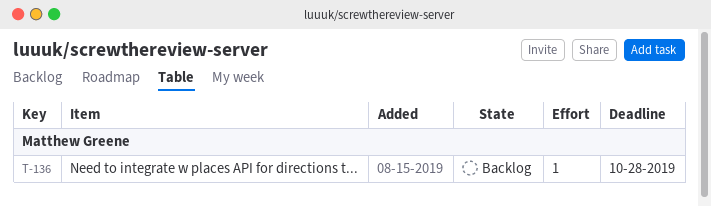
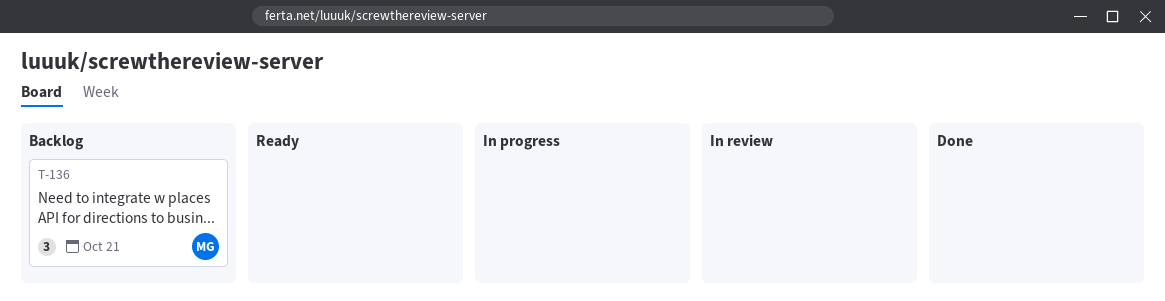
T-136, estimate: 1 -> 3
T-136, due: Oct 28 -> Oct 21

